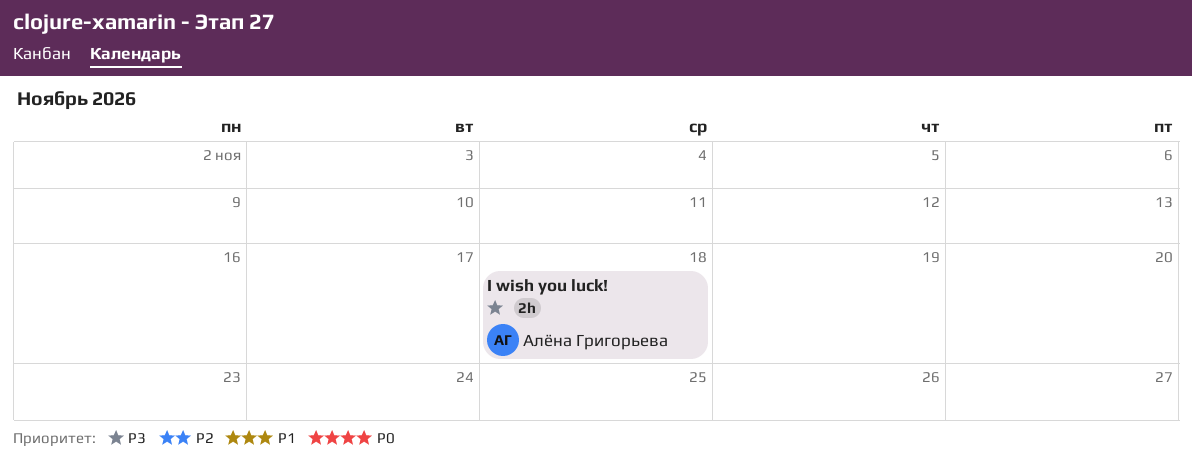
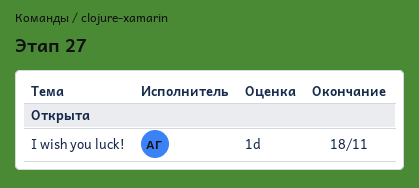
I wish you luck!, estimate: 2h -> 1d

